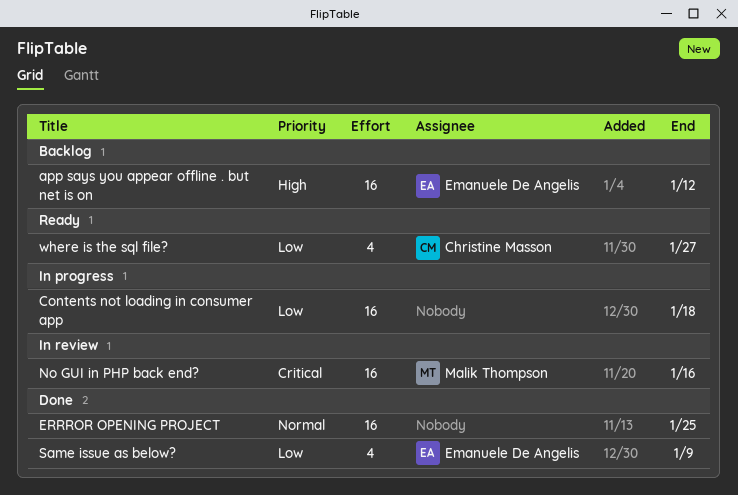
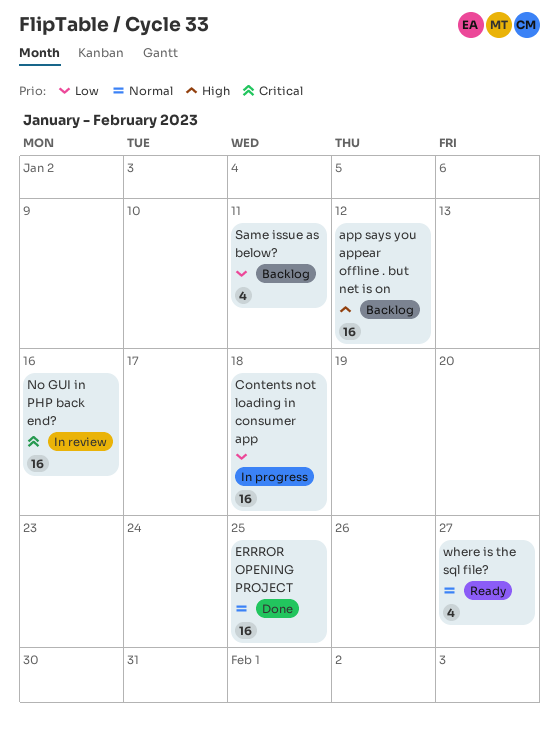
Same issue as below?, status: Done -> Backlog
Same issue as below?, due: Jan 9 -> Jan 11
where is the sql file?, priority: Low -> Normal

